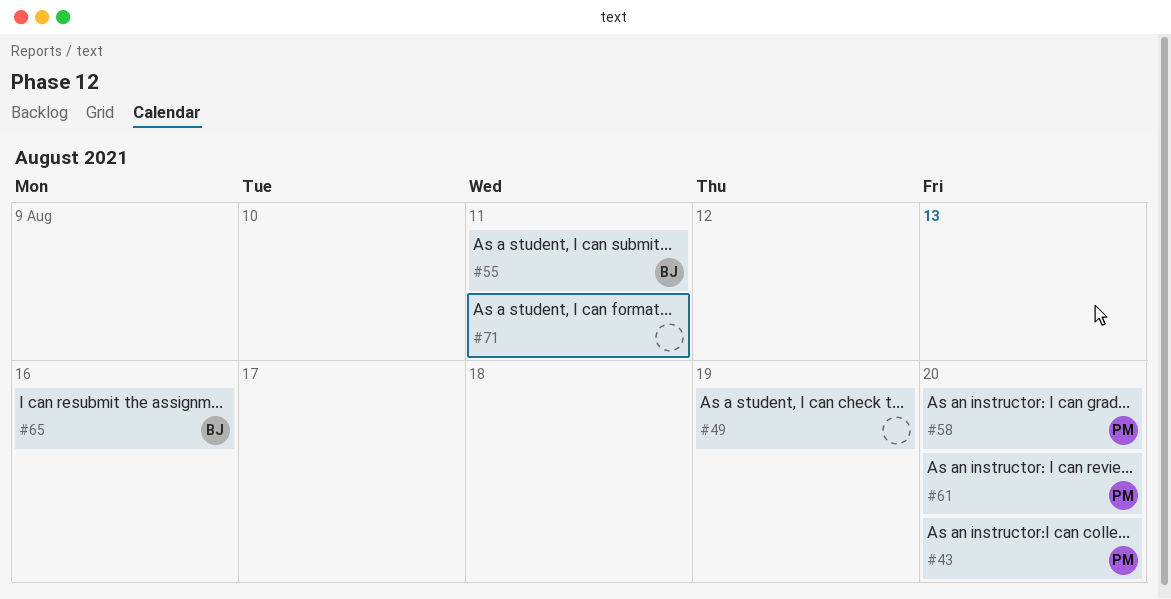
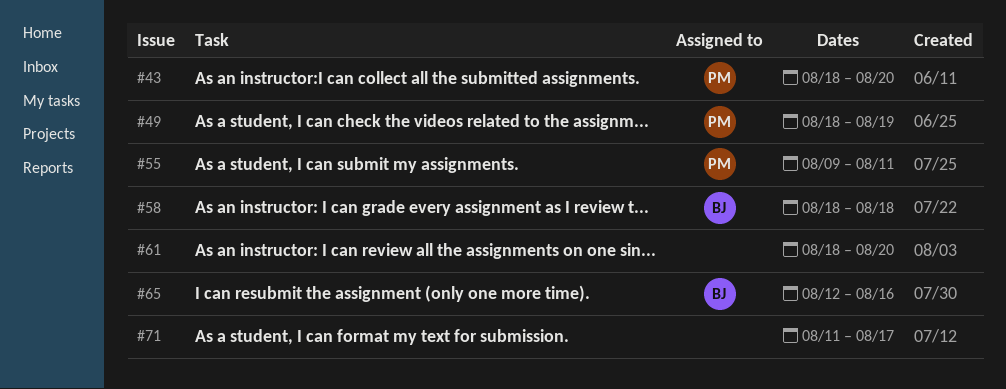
#49, owner: none -> PM
#55, owner: BJ -> PM
#58, owner: PM -> BJ
#58, due: Aug 20 -> Aug 18
#61, owner: PM -> none
#71, due: Aug 11 -> Aug 17

